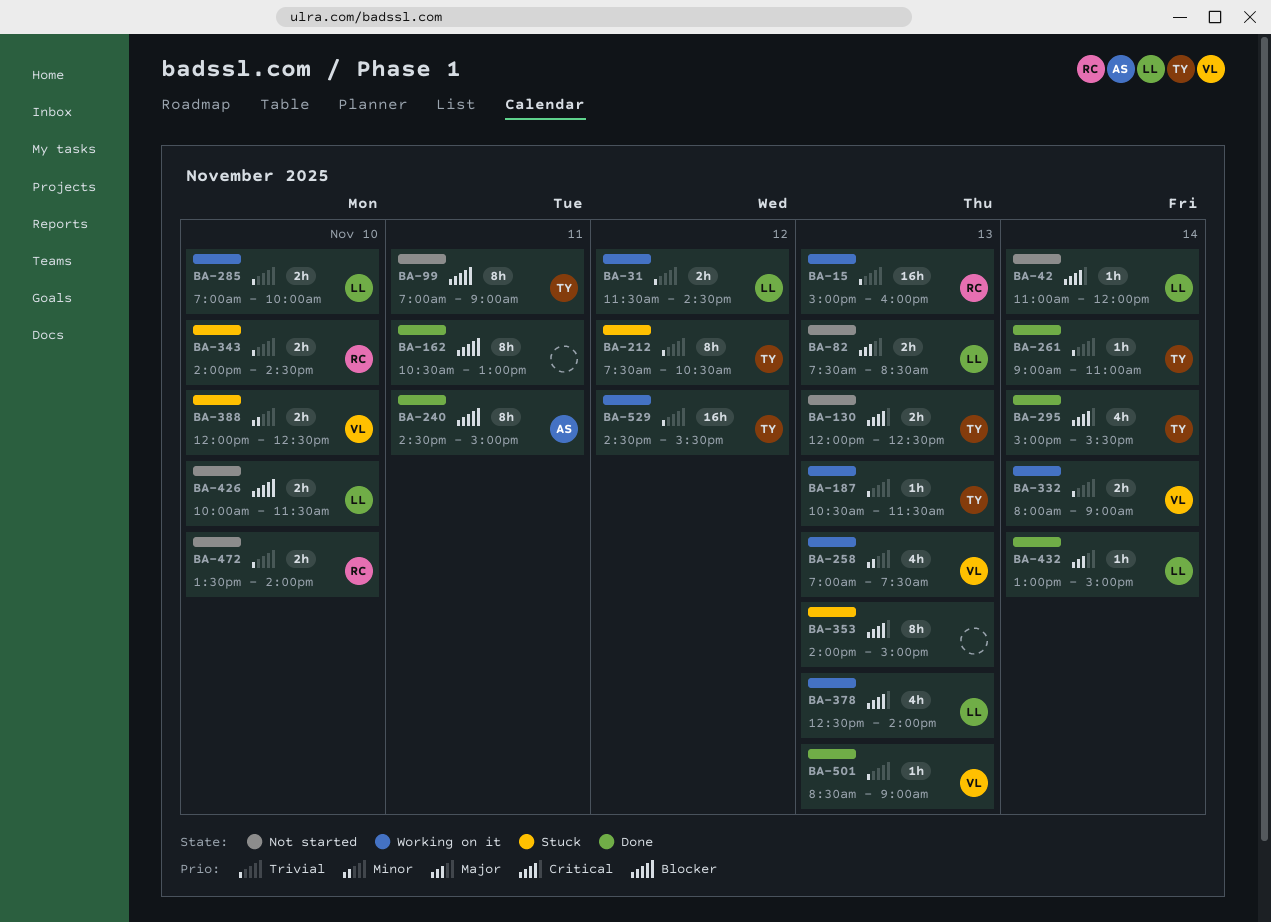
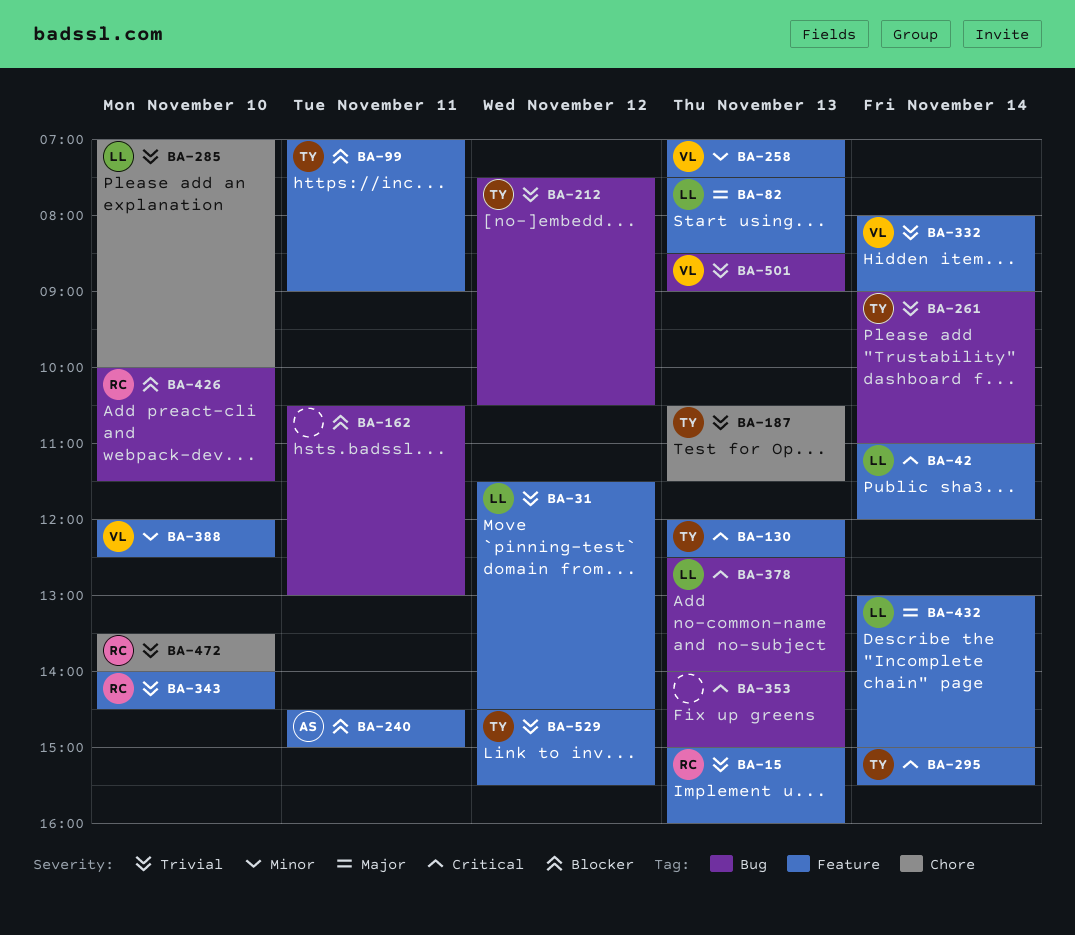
BA-426, owner: LL -> RC

